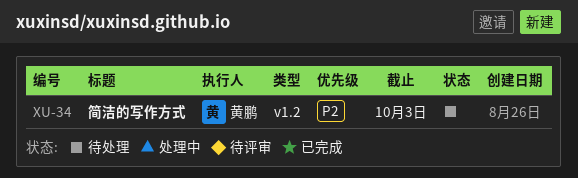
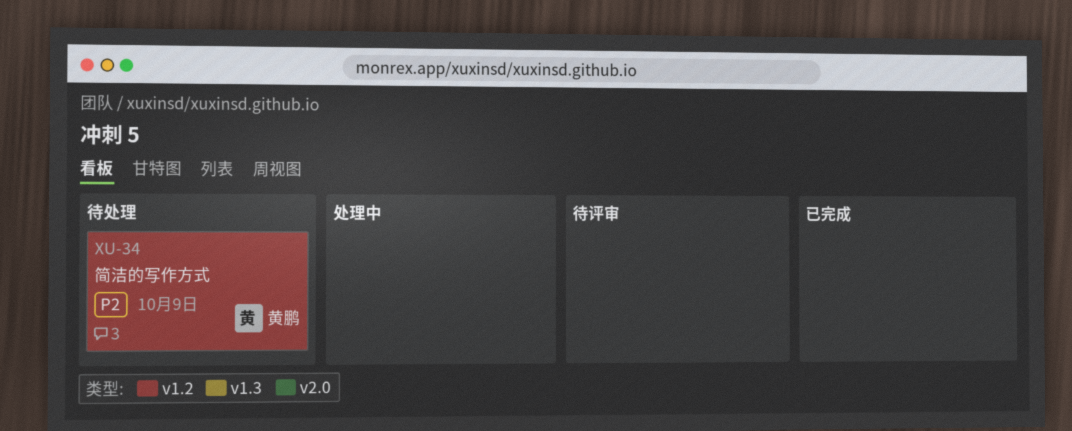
XU-34, due: Oct 3 -> Oct 9

